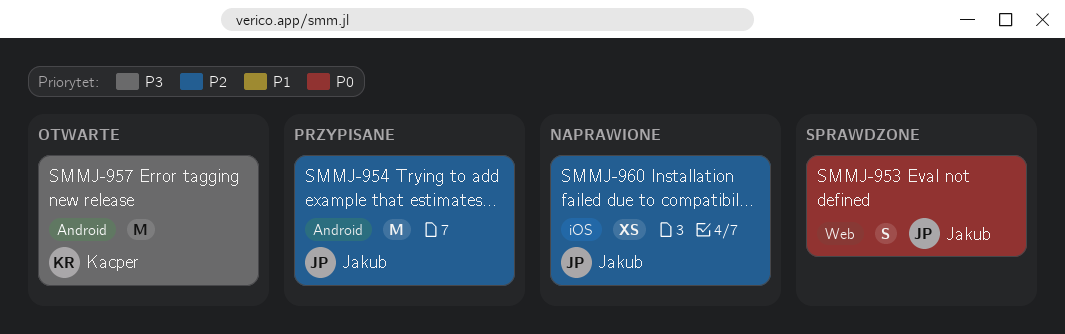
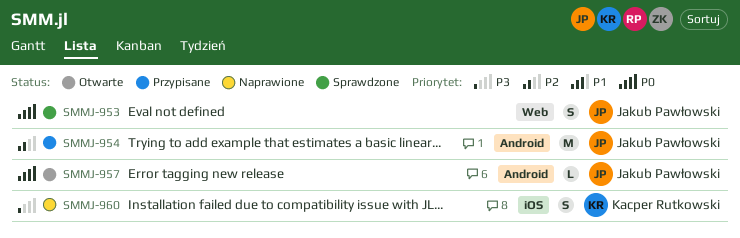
SMMJ-957, owner: Kacper Rutkowski -> Jakub Pawłowski
SMMJ-957, priority: P3 -> P0
SMMJ-957, estimate: M -> L
SMMJ-960, owner: Jakub Pawłowski -> Kacper Rutkowski
SMMJ-960, priority: P2 -> P3
SMMJ-960, estimate: XS -> S

